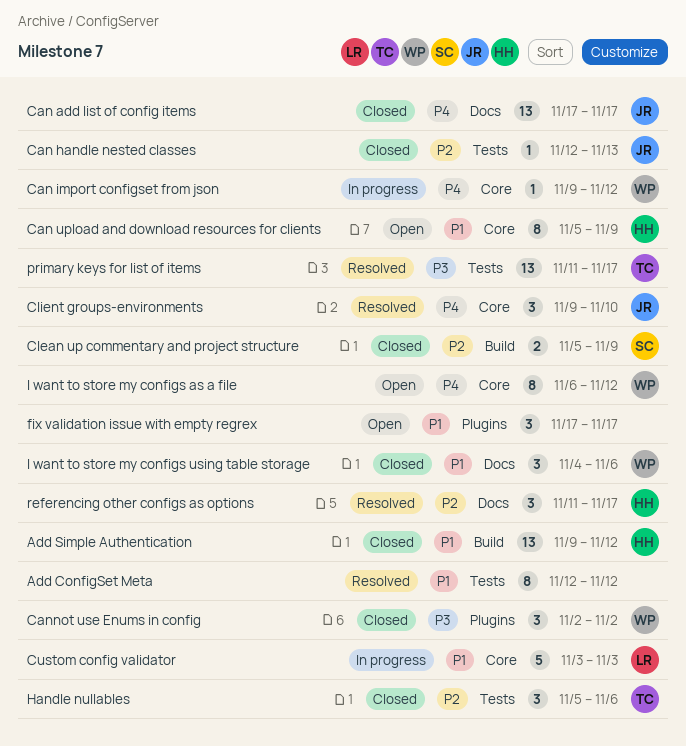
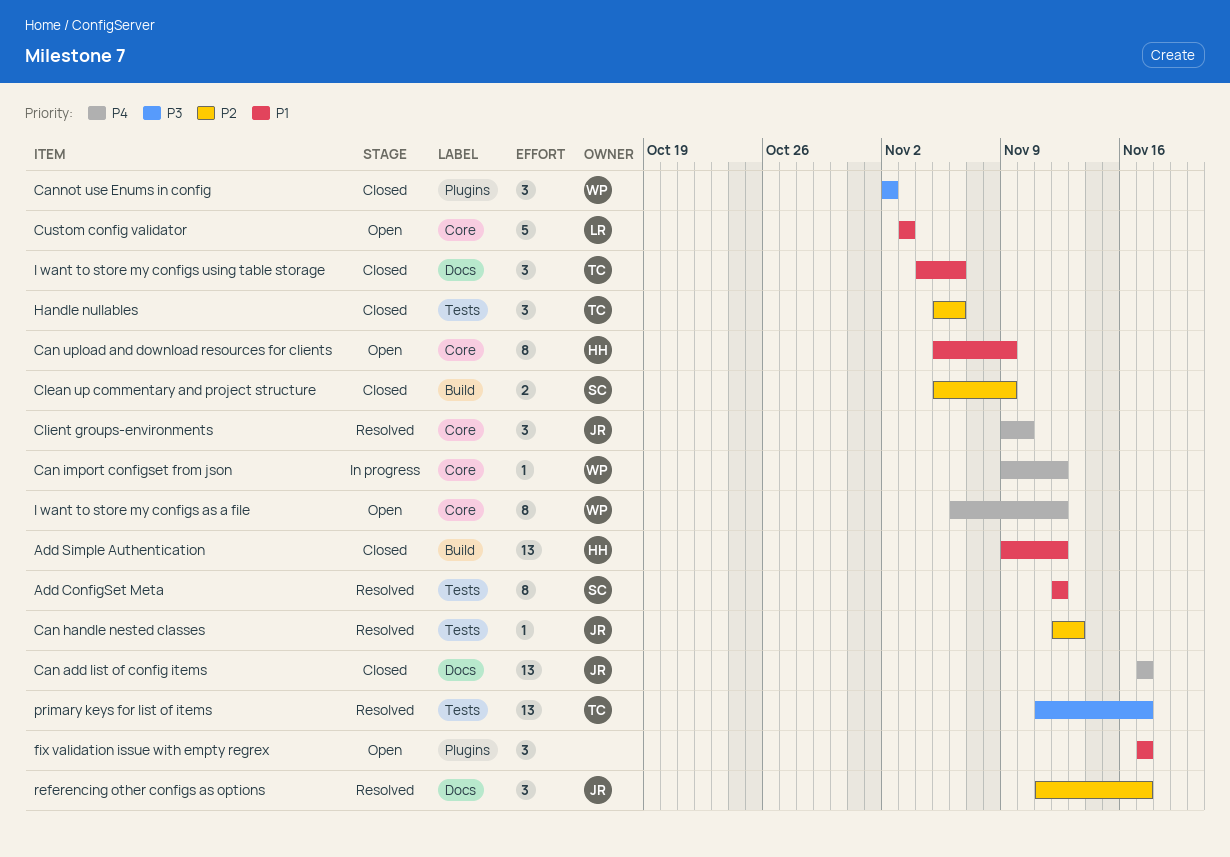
Add ConfigSet Meta, owner: none -> SC
Can handle nested classes, status: Closed -> Resolved
Custom config validator, status: In progress -> Open
I want to store my configs using table storage, owner: WP -> TC
referencing other configs as options, owner: HH -> JR

